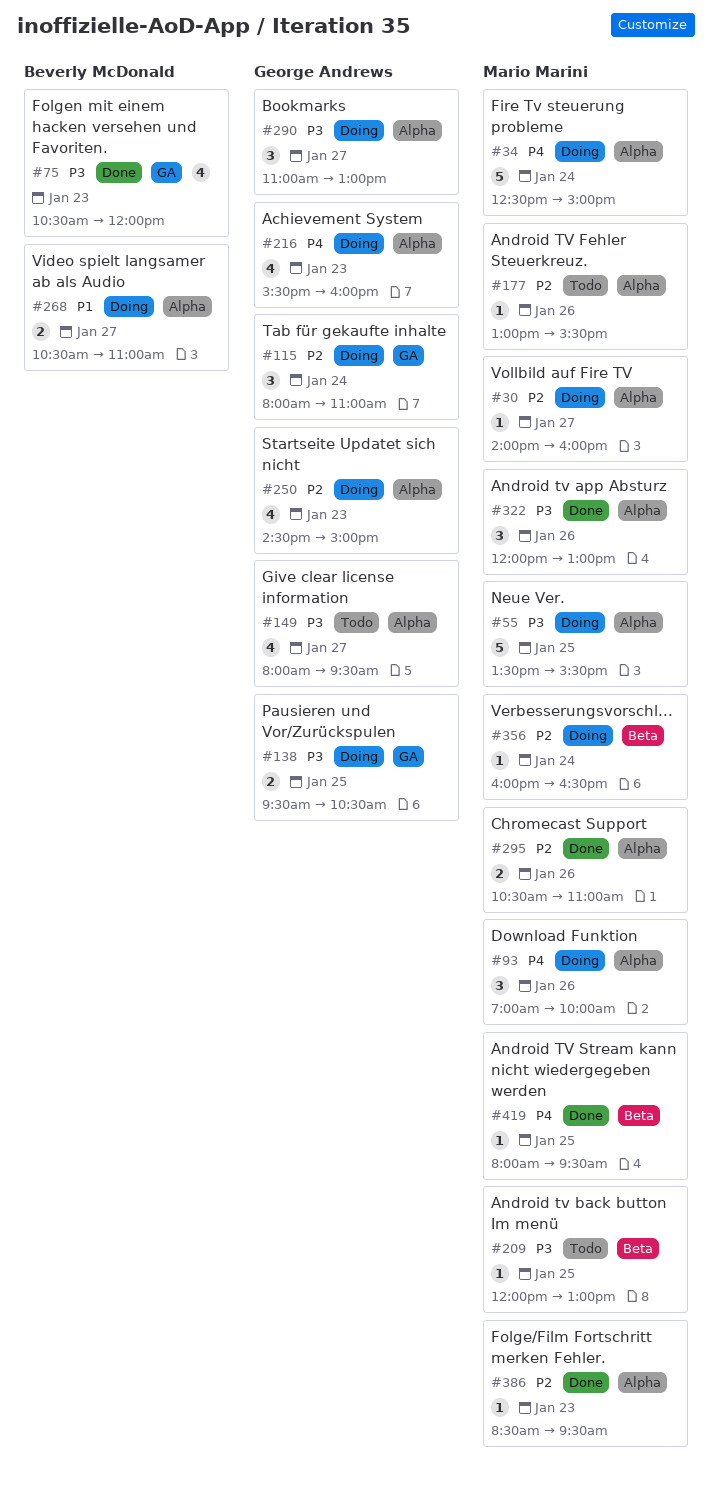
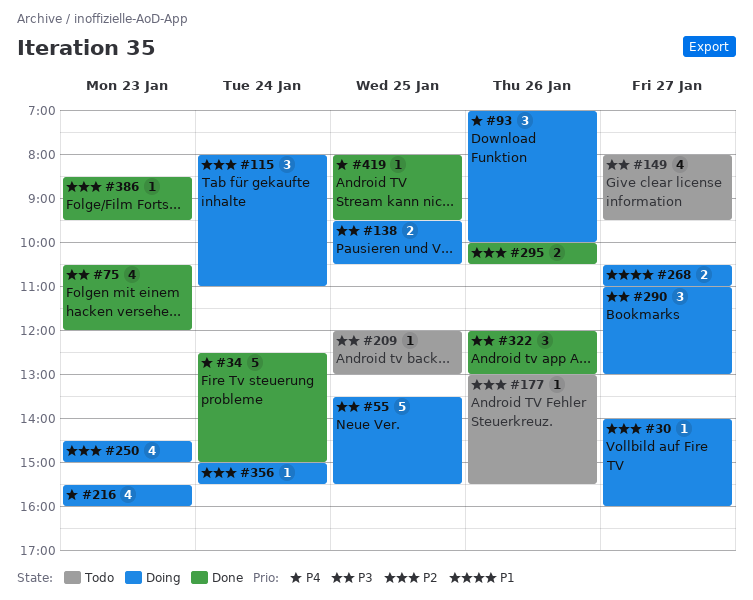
#34, status: Doing -> Done
#295, begins: 10:30 -> 10:00
#295, ends: 11:00 -> 10:30
#356, begins: 16:00 -> 15:00
#356, ends: 16:30 -> 15:30

